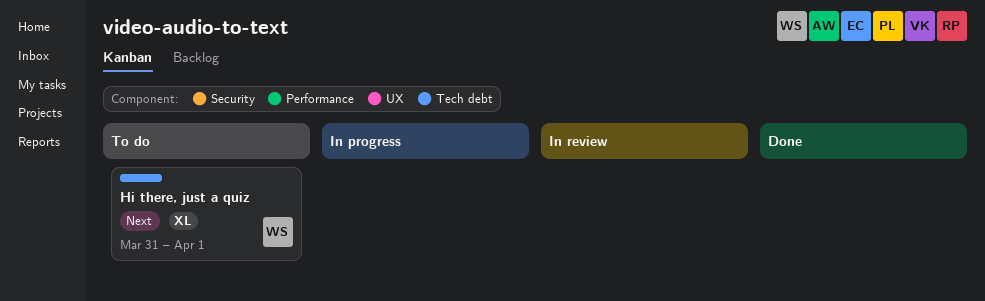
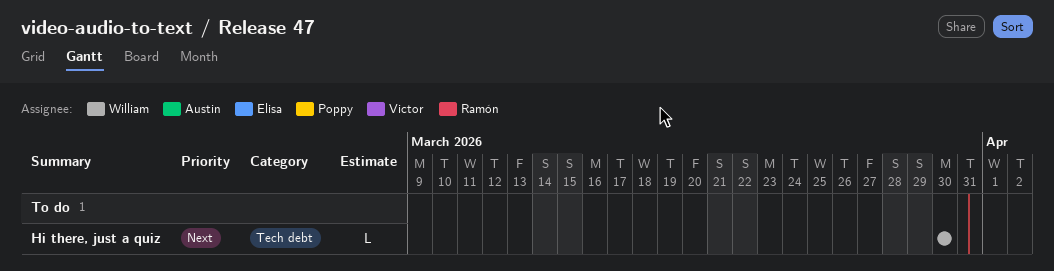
Hi there, just a quiz, estimate: XL -> L
Hi there, just a quiz, start: Mar 31 -> Mar 30
Hi there, just a quiz, due: Apr 1 -> Mar 30

